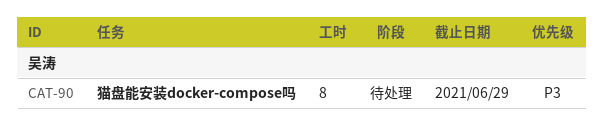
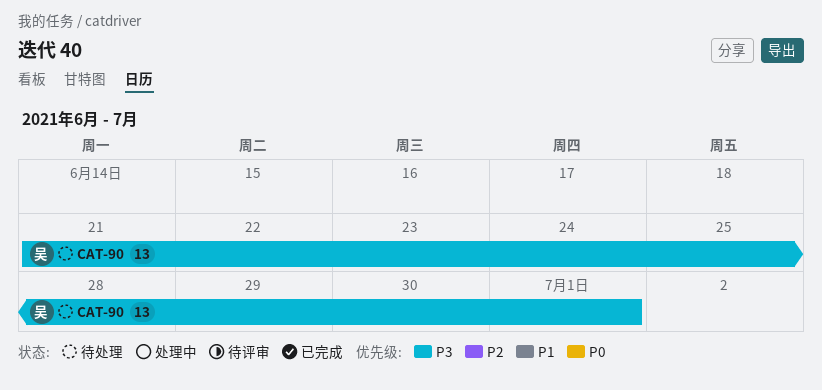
CAT-90, estimate: 8 -> 13
CAT-90, due: Jun 29 -> Jul 1

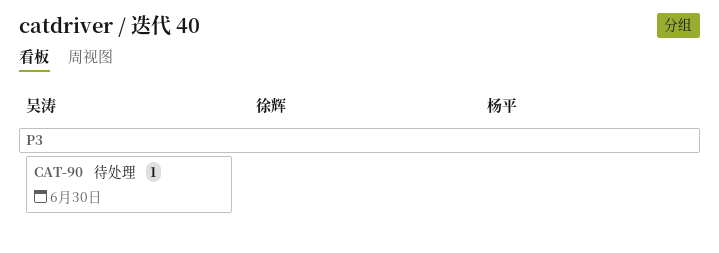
CAT-90, estimate: 13 -> 1
CAT-90, due: Jul 1 -> Jun 30

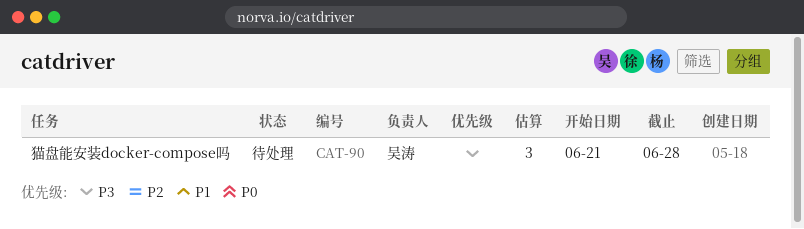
CAT-90, estimate: 1 -> 3
CAT-90, due: Jun 30 -> Jun 28

